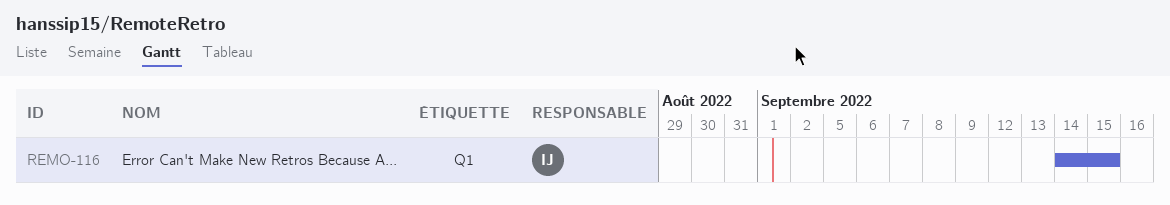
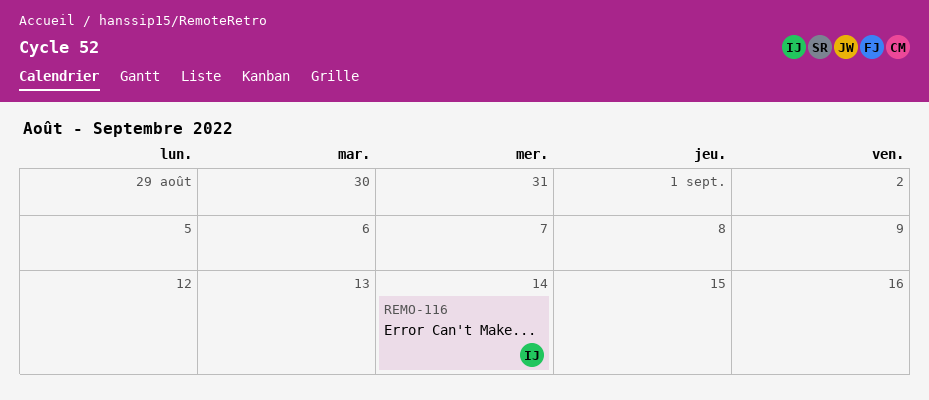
REMO-116, due: Sep 15 -> Sep 14

